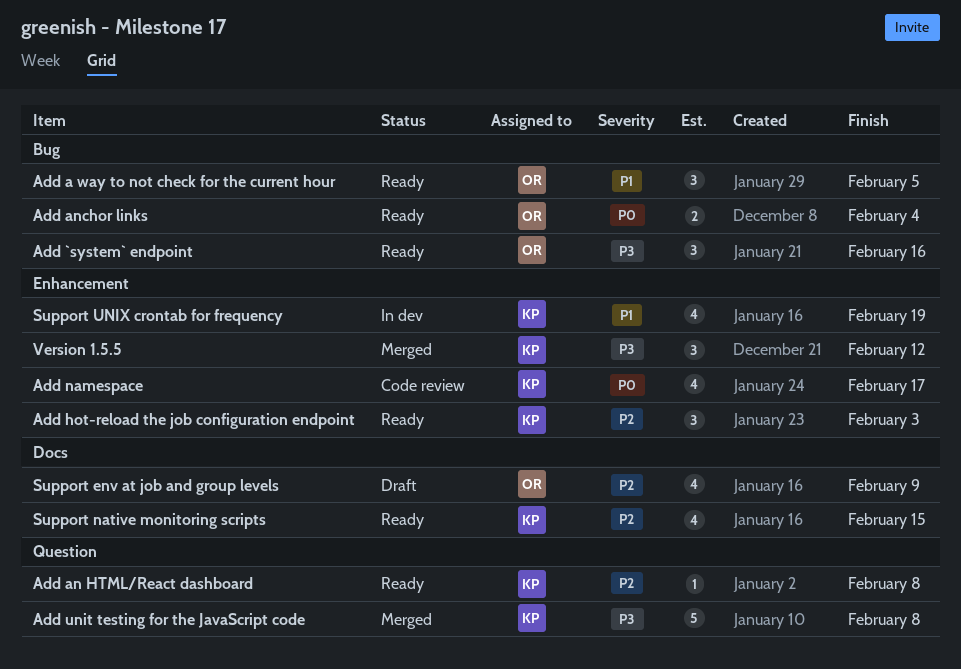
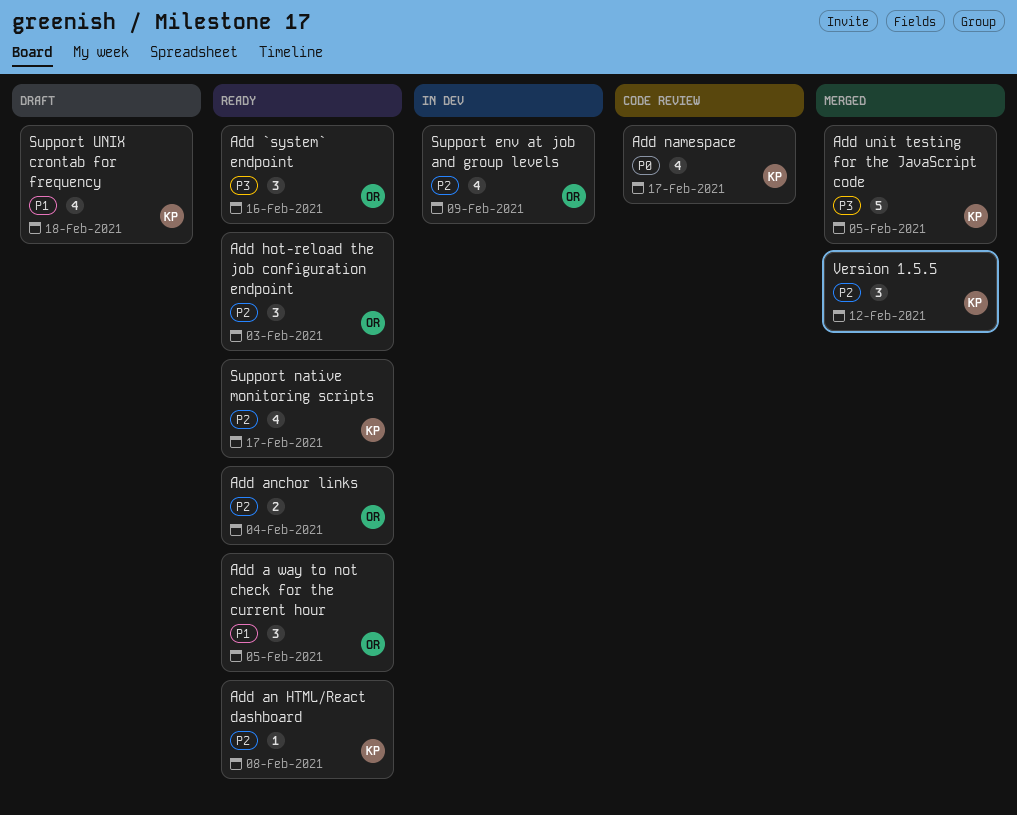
Add anchor links, priority: P0 -> P2
Add hot-reload the job configuration endpoint, owner: KP -> OR
Add unit testing for the JavaScript code, due: Feb 8 -> Feb 5
Support env at job and group levels, status: Draft -> In dev
Support native monitoring scripts, due: Feb 15 -> Feb 17
Support UNIX crontab for frequency, status: In dev -> Draft
Support UNIX crontab for frequency, due: Feb 19 -> Feb 18
Version 1.5.5, priority: P3 -> P2

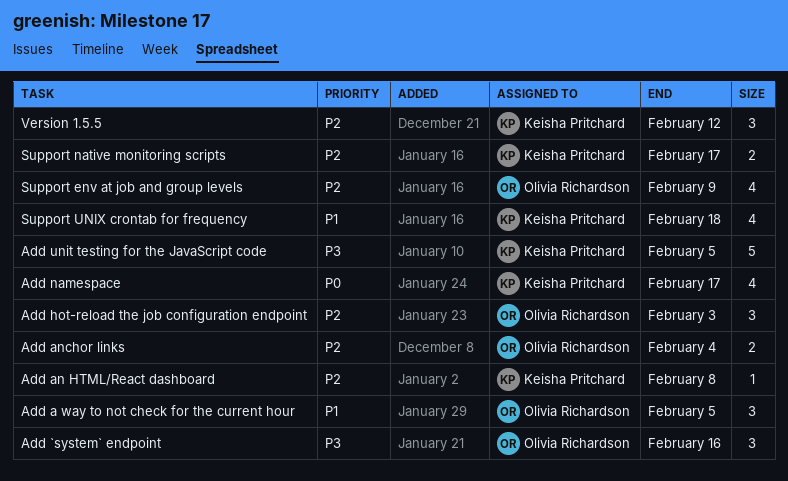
Support native monitoring scripts, estimate: 4 -> 2

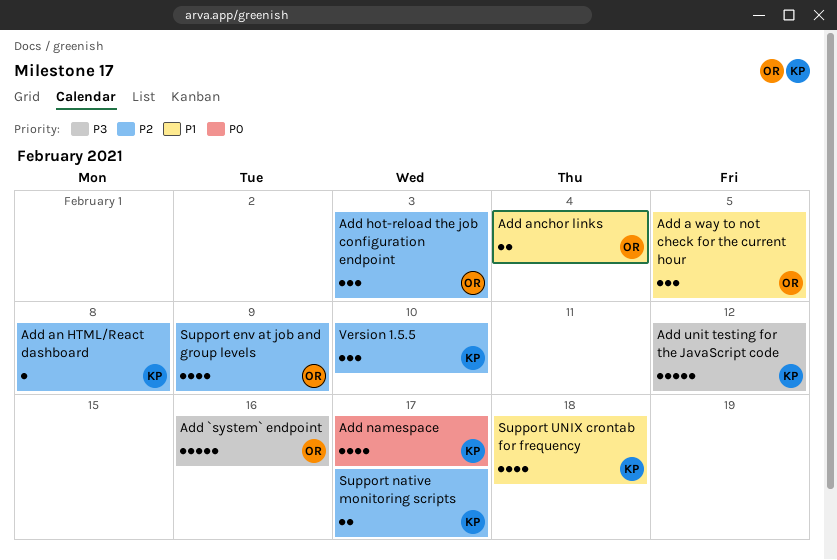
Add `system` endpoint, estimate: 3 -> 5
Add anchor links, priority: P2 -> P1
Add unit testing for the JavaScript code, due: Feb 5 -> Feb 12
Version 1.5.5, due: Feb 12 -> Feb 10

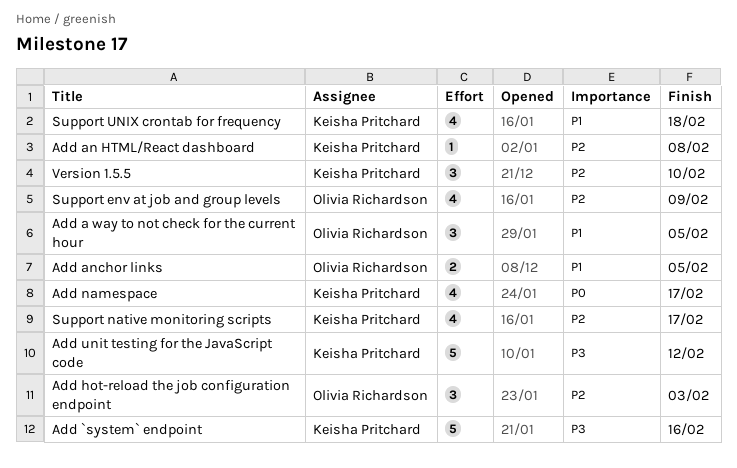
Add `system` endpoint, owner: Olivia Richardson -> Keisha Pritchard
Add anchor links, due: Feb 4 -> Feb 5
Support native monitoring scripts, estimate: 2 -> 4

